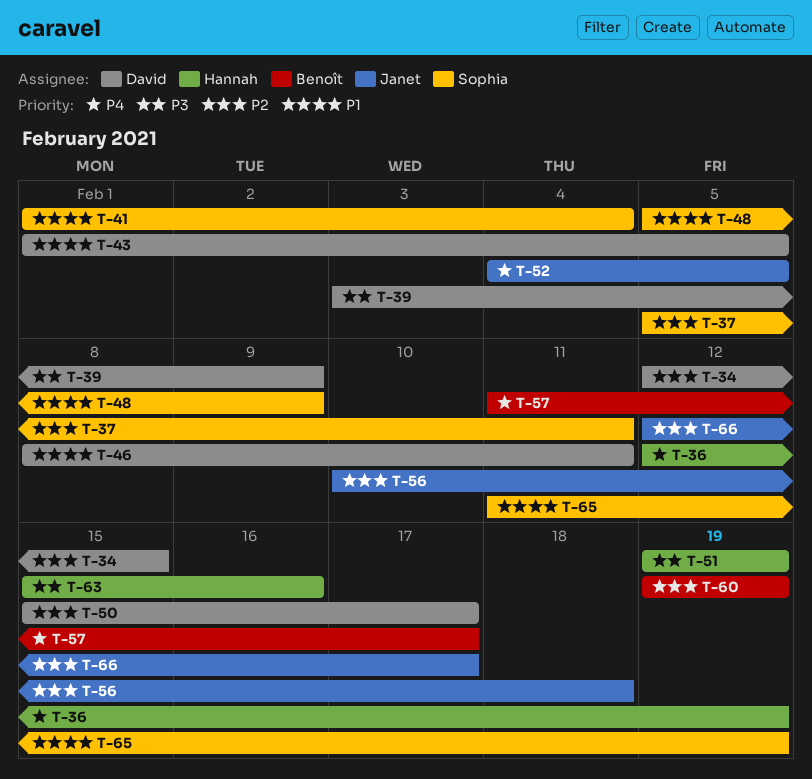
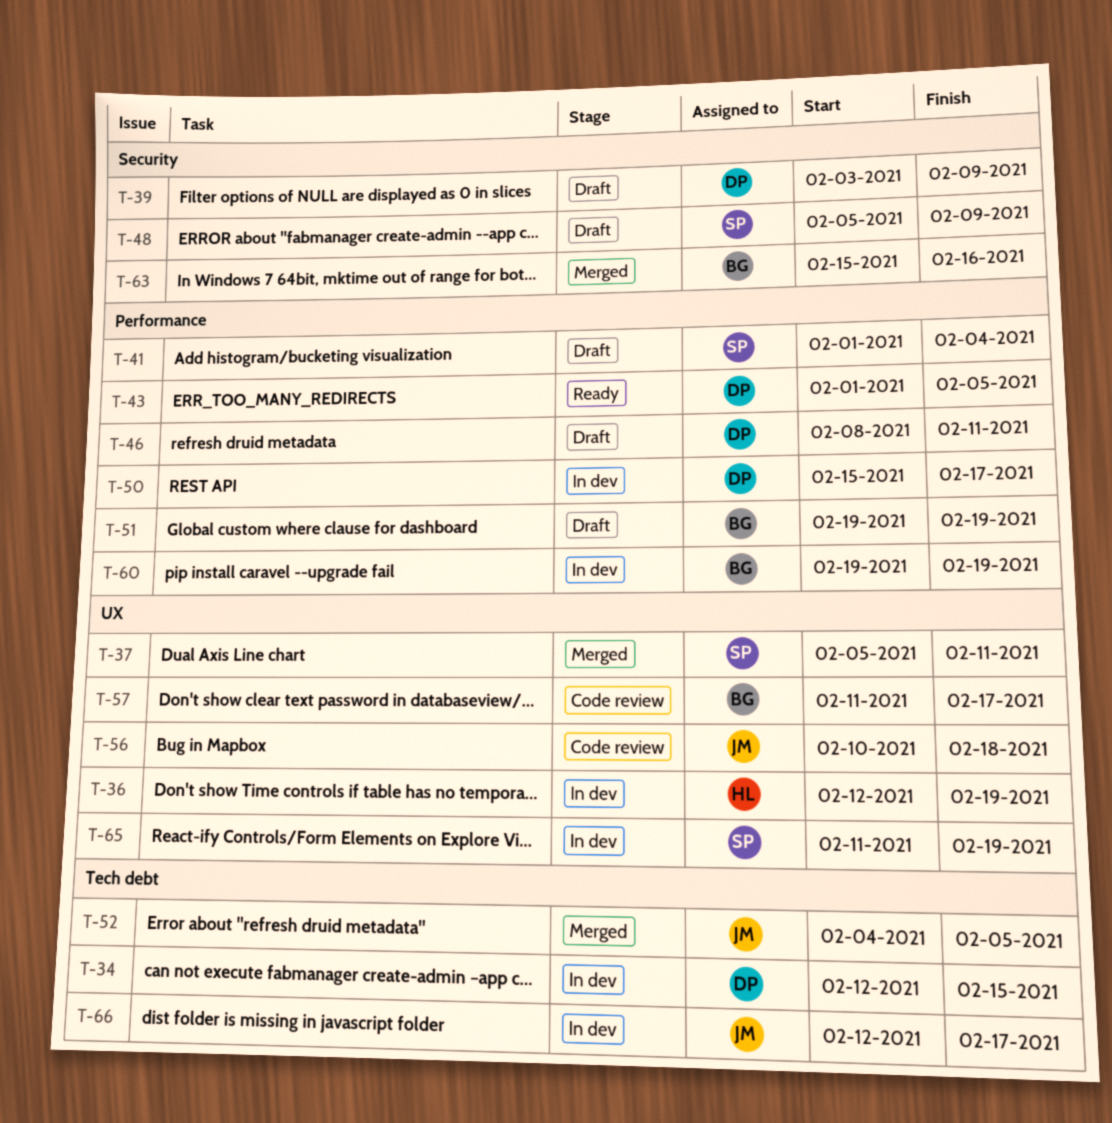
T-51, owner: Hannah -> Benoît
T-63, owner: Hannah -> Benoît

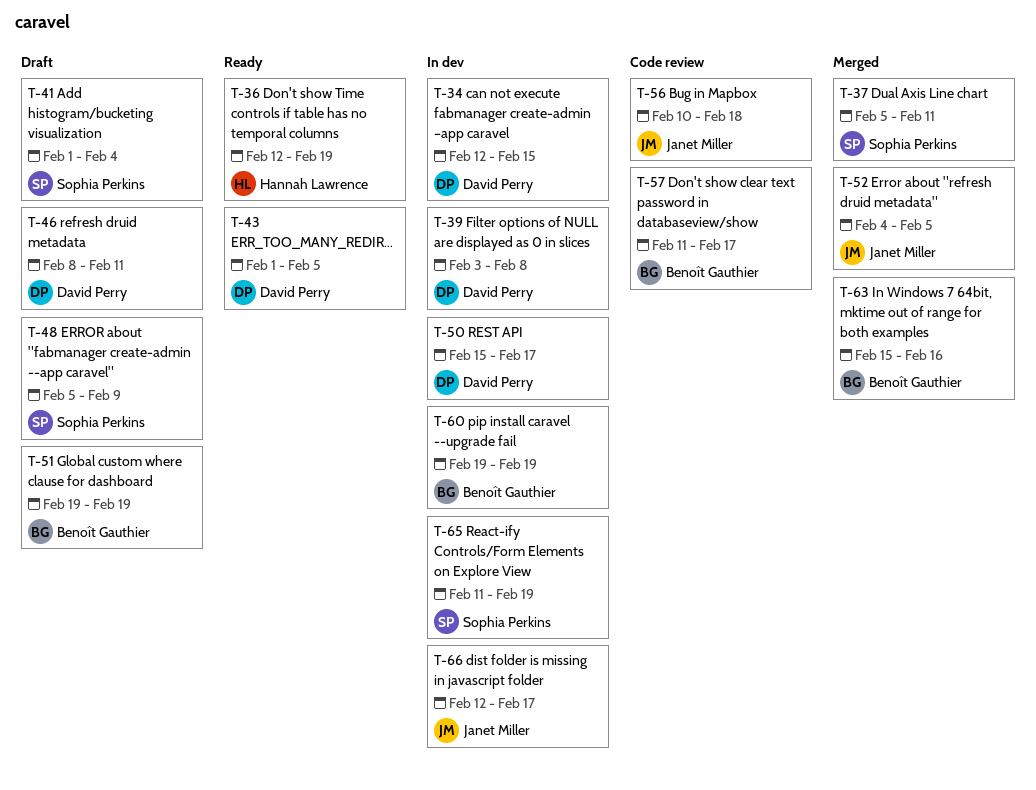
T-36, status: In dev -> Ready
T-39, status: Draft -> In dev
T-39, due: Feb 9 -> Feb 8

